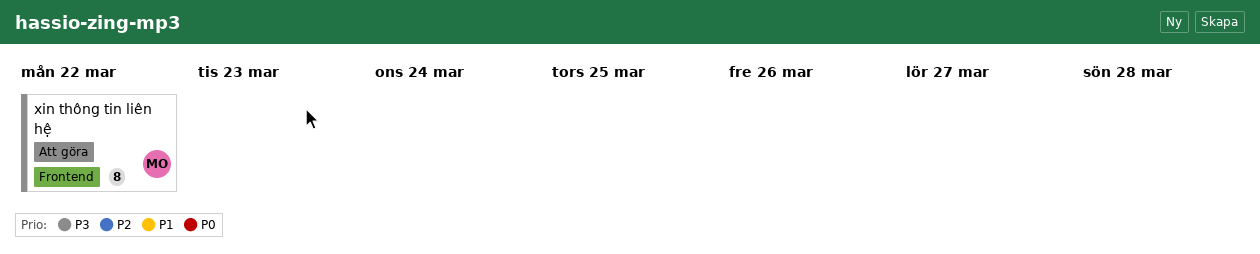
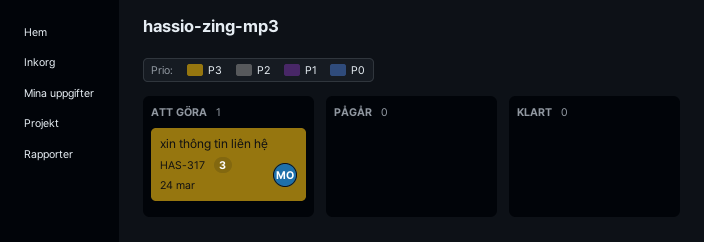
xin thông tin liên hệ, estimate: 8 -> 3
xin thông tin liên hệ, due: Mar 22 -> Mar 24

